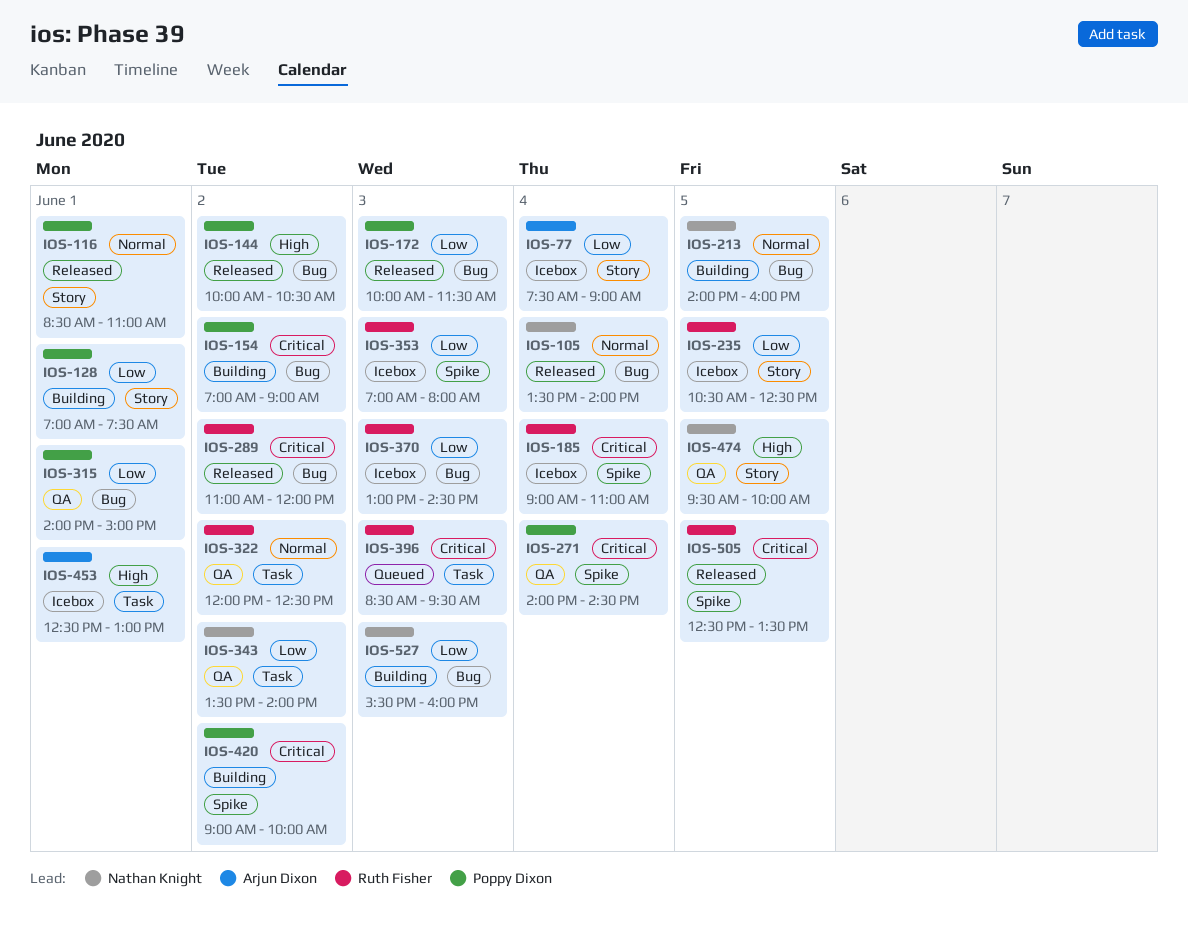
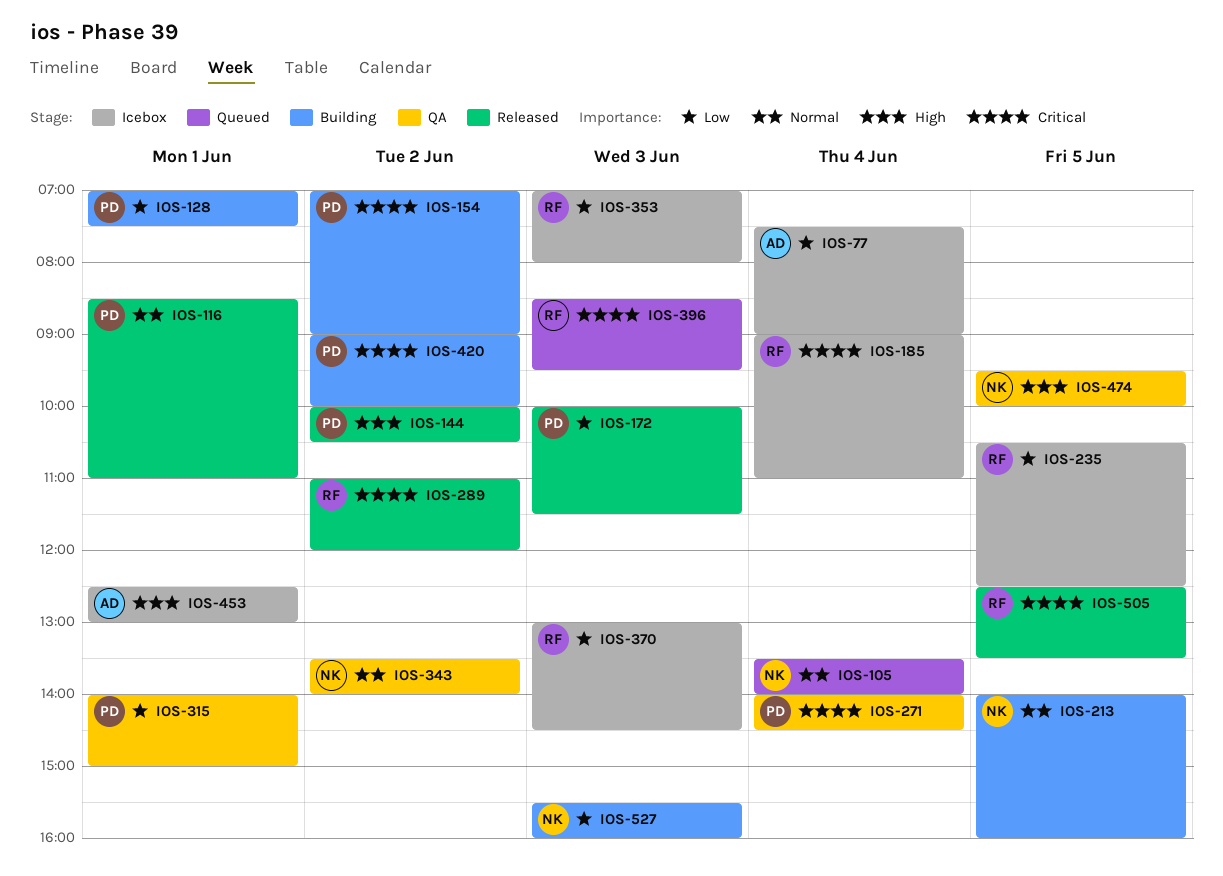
IOS-105, status: Released -> Queued
IOS-322: present -> none
IOS-343, priority: Low -> Normal

